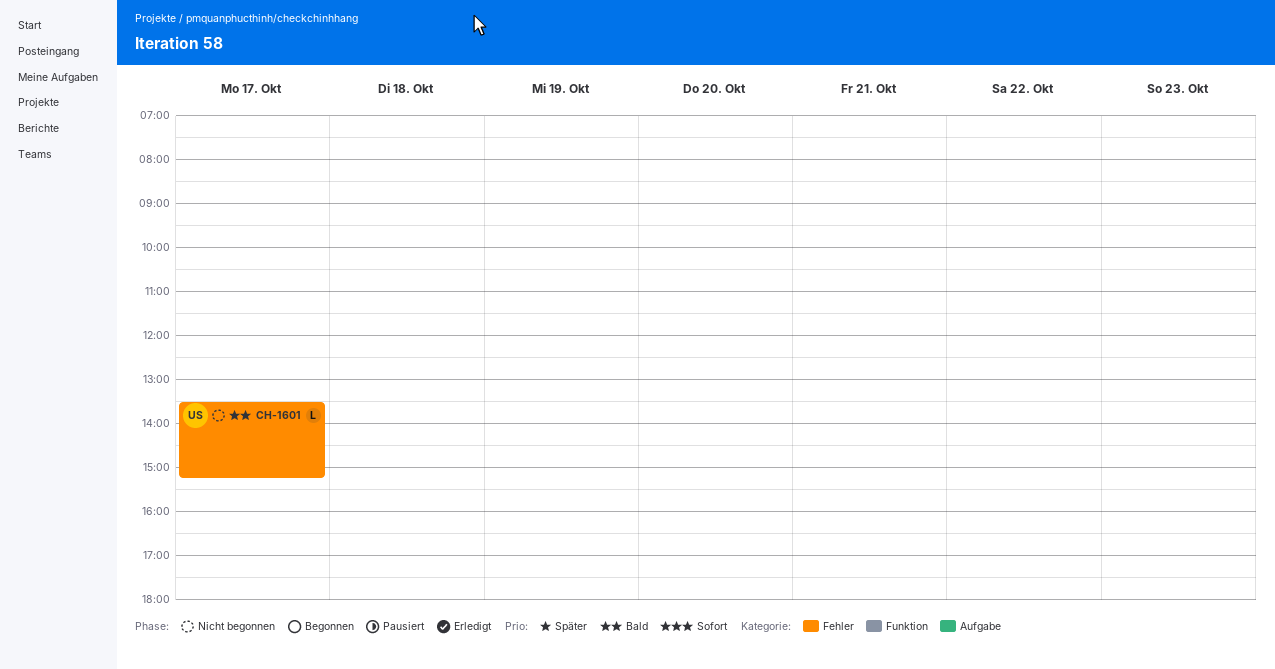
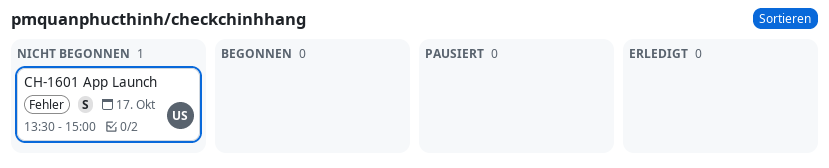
CH-1601, estimate: L -> S
CH-1601, ends: 15:15 -> 15:00

